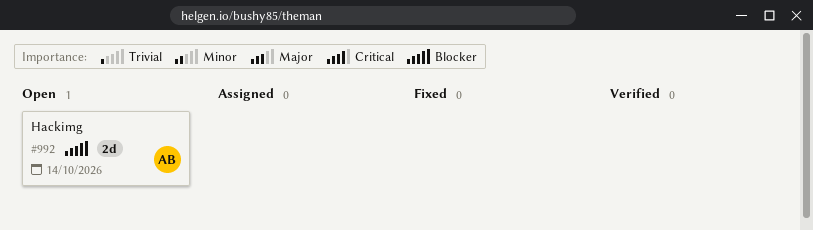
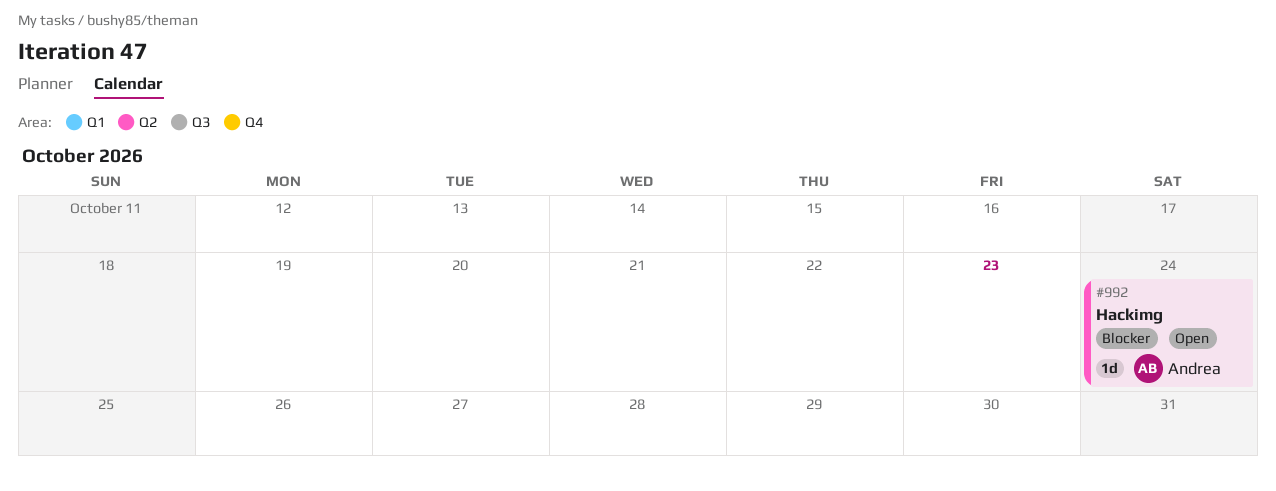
#992, estimate: 2d -> 1d
#992, due: Oct 14 -> Oct 24

